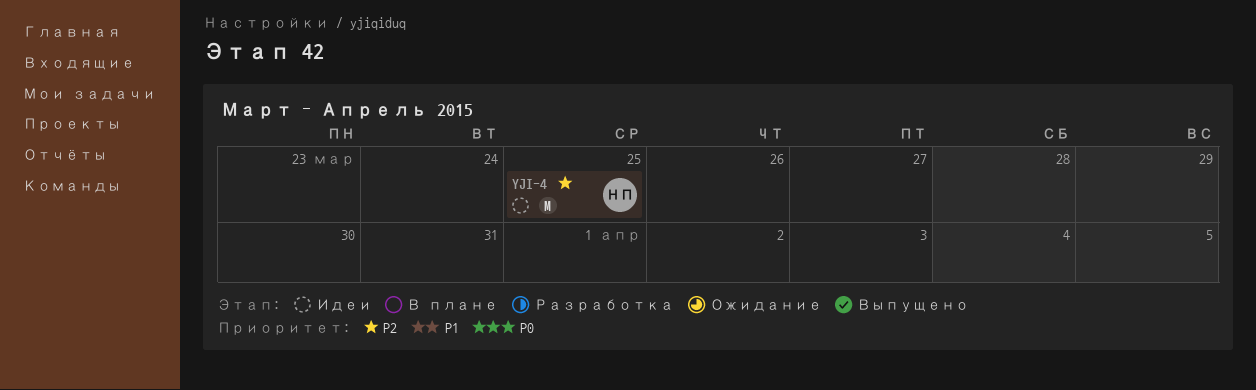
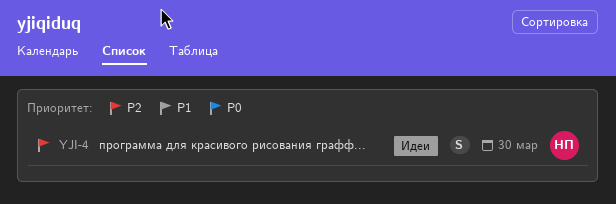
YJI-4, estimate: M -> S
YJI-4, due: Mar 25 -> Mar 30

